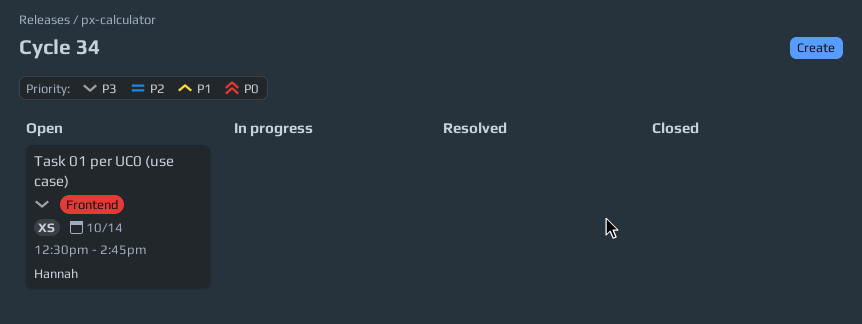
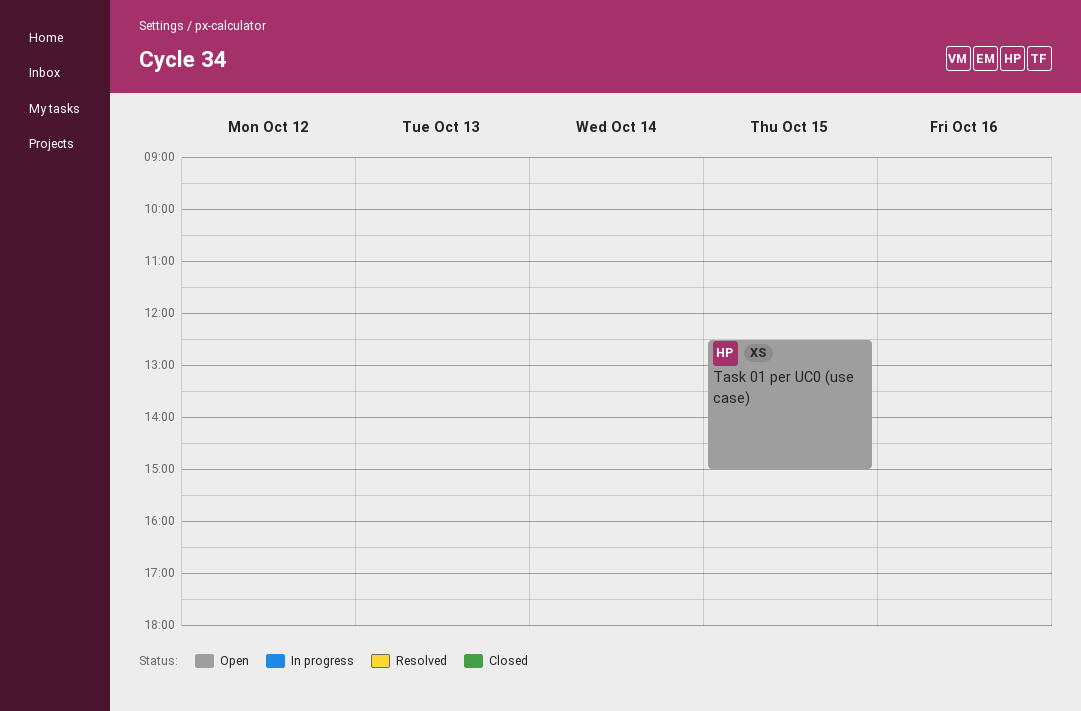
Task 01 per UC0 (use case), day: Oct 14 -> Oct 15
Task 01 per UC0 (use case), ends: 14:45 -> 15:00

